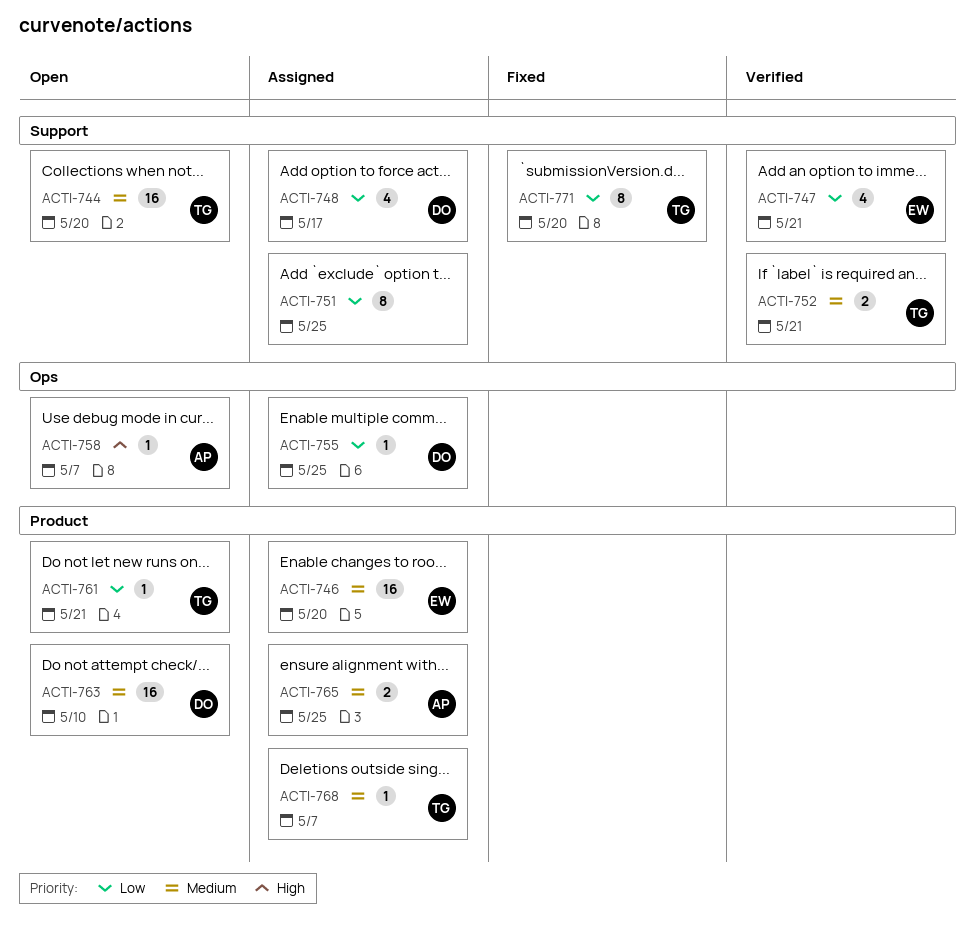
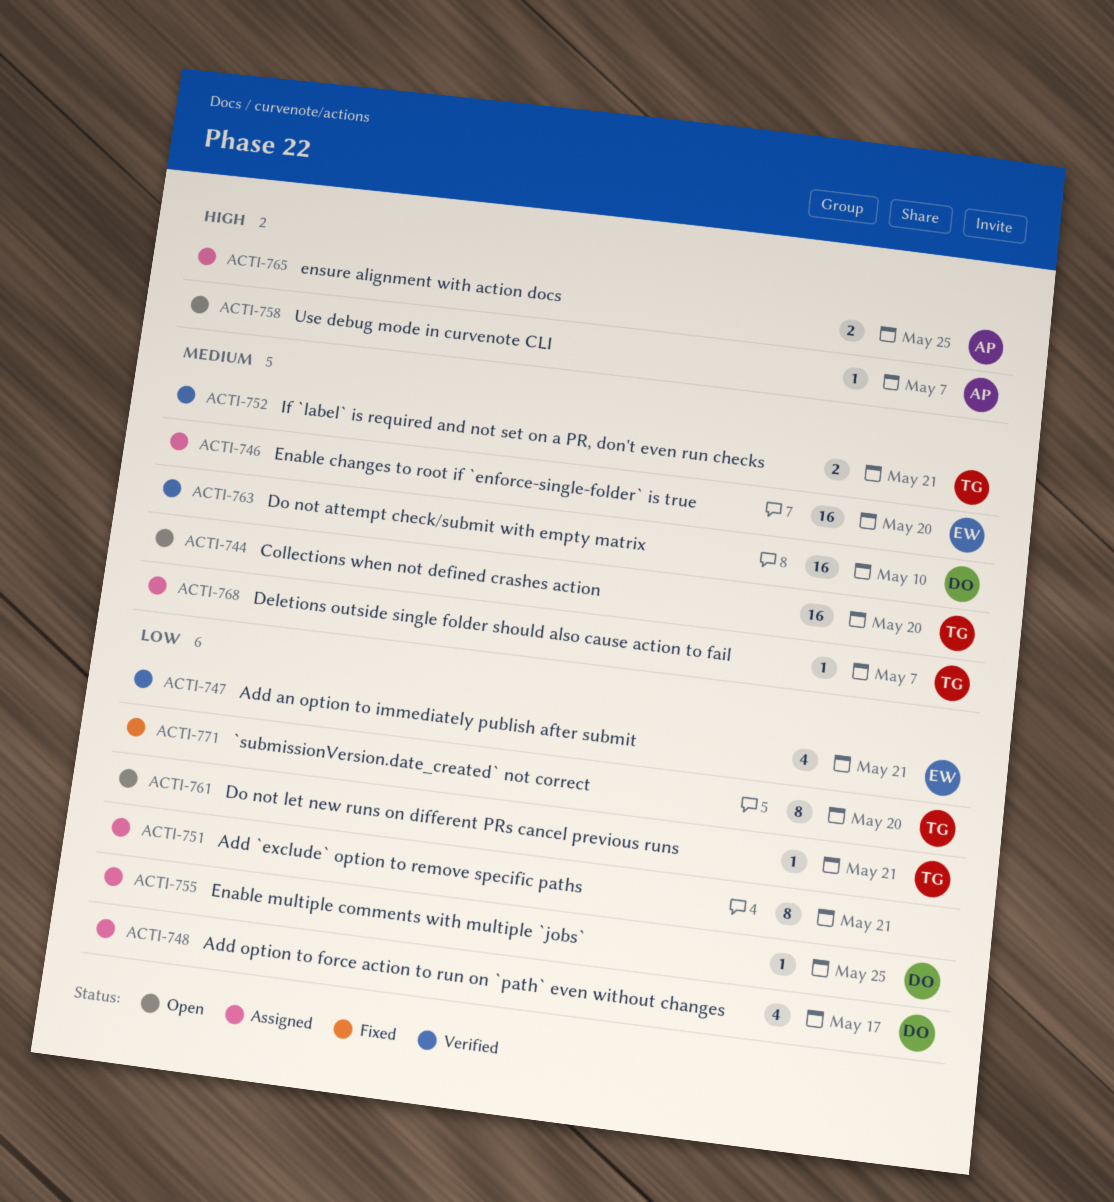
ACTI-751, due: May 25 -> May 21
ACTI-763, status: Open -> Verified
ACTI-765, priority: Medium -> High

